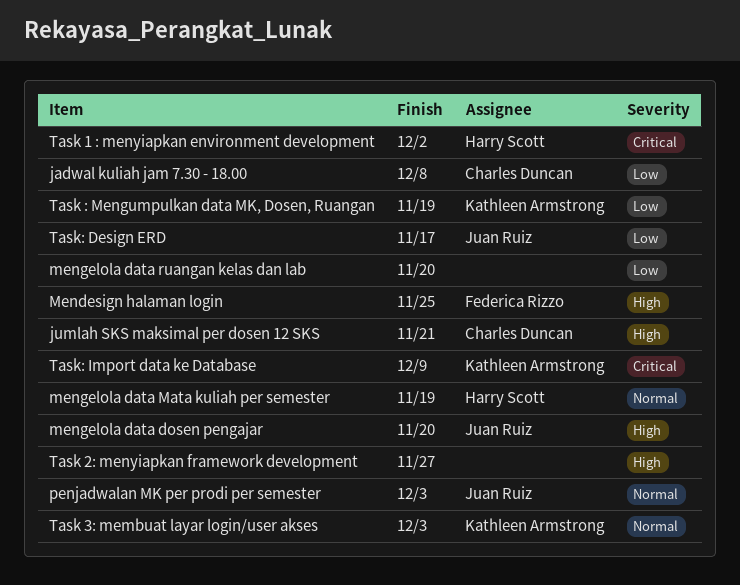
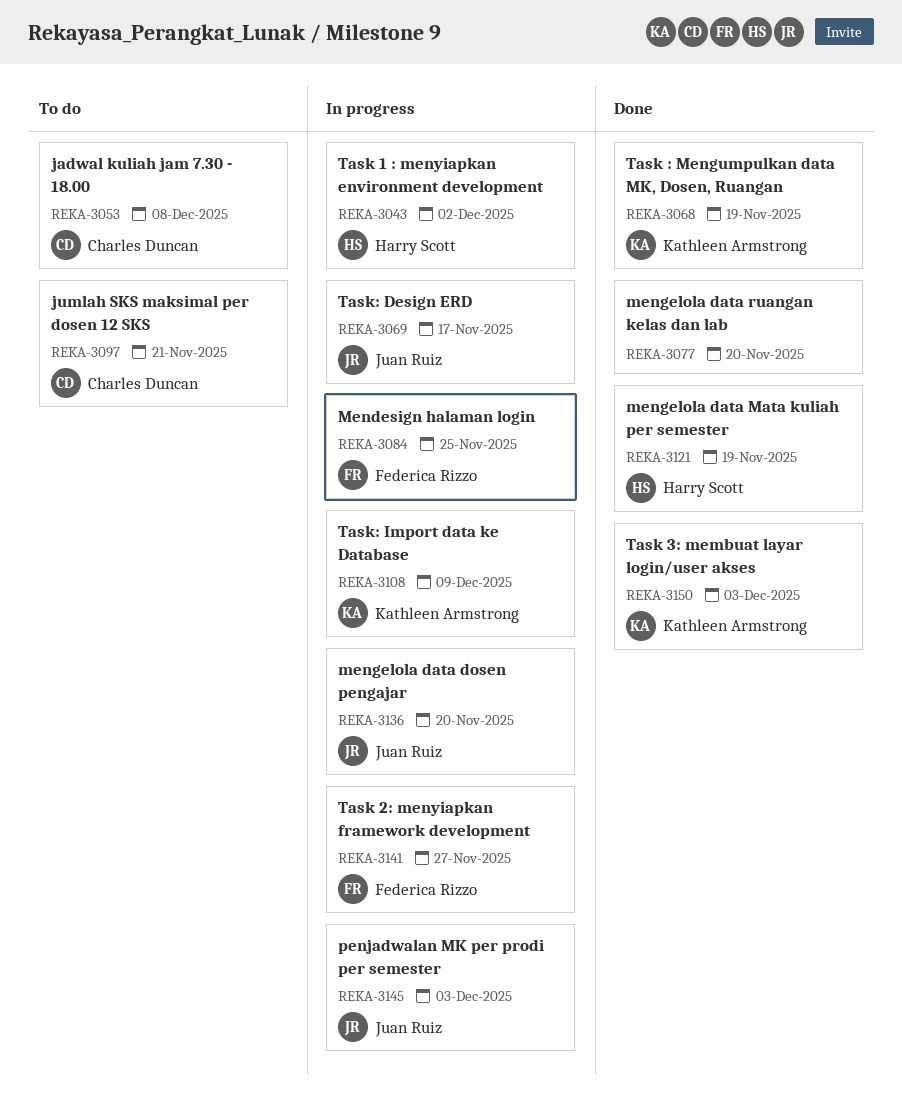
Task 2: menyiapkan framework development, owner: none -> Federica Rizzo

